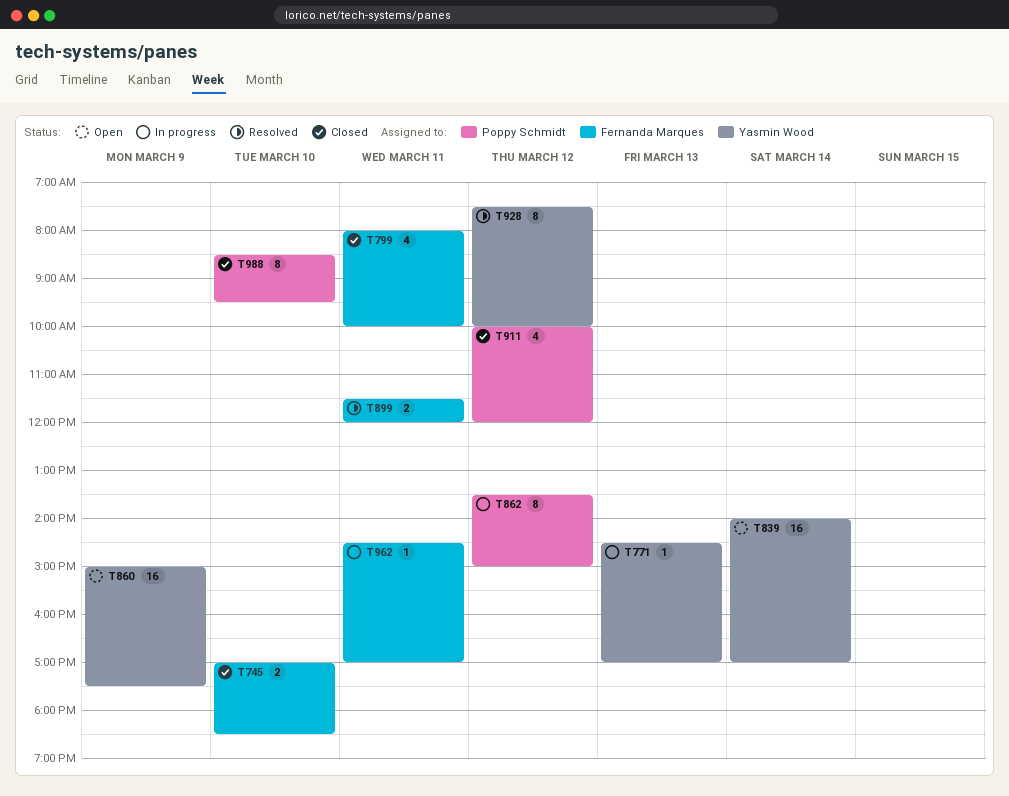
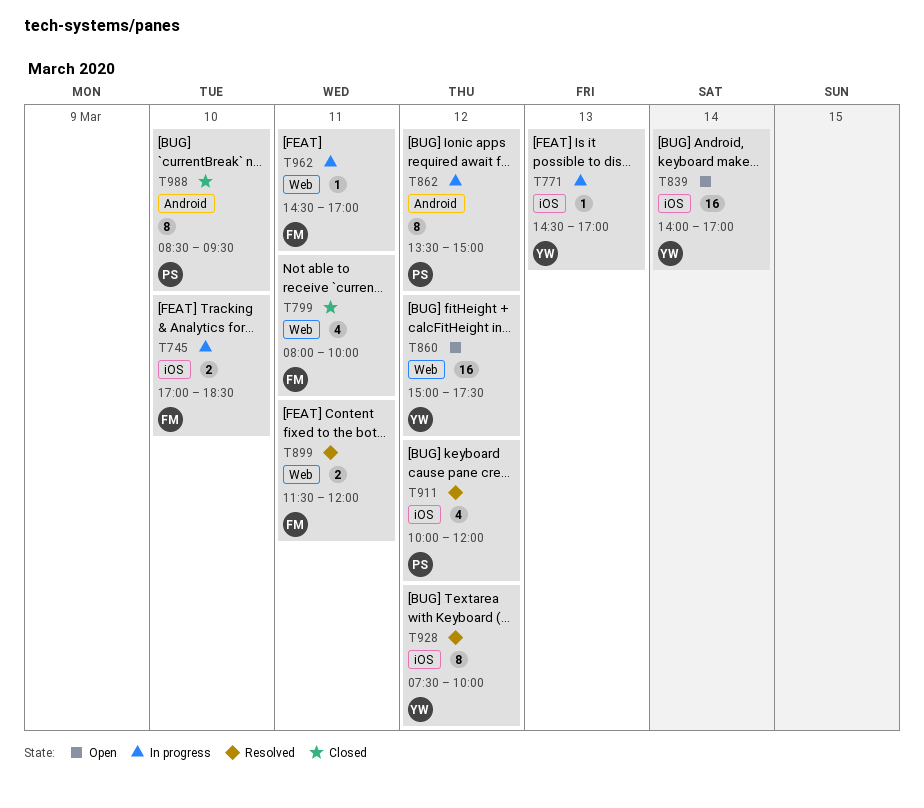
T745, status: Closed -> In progress
T860, day: Mar 9 -> Mar 12
T911, status: Closed -> Resolved

